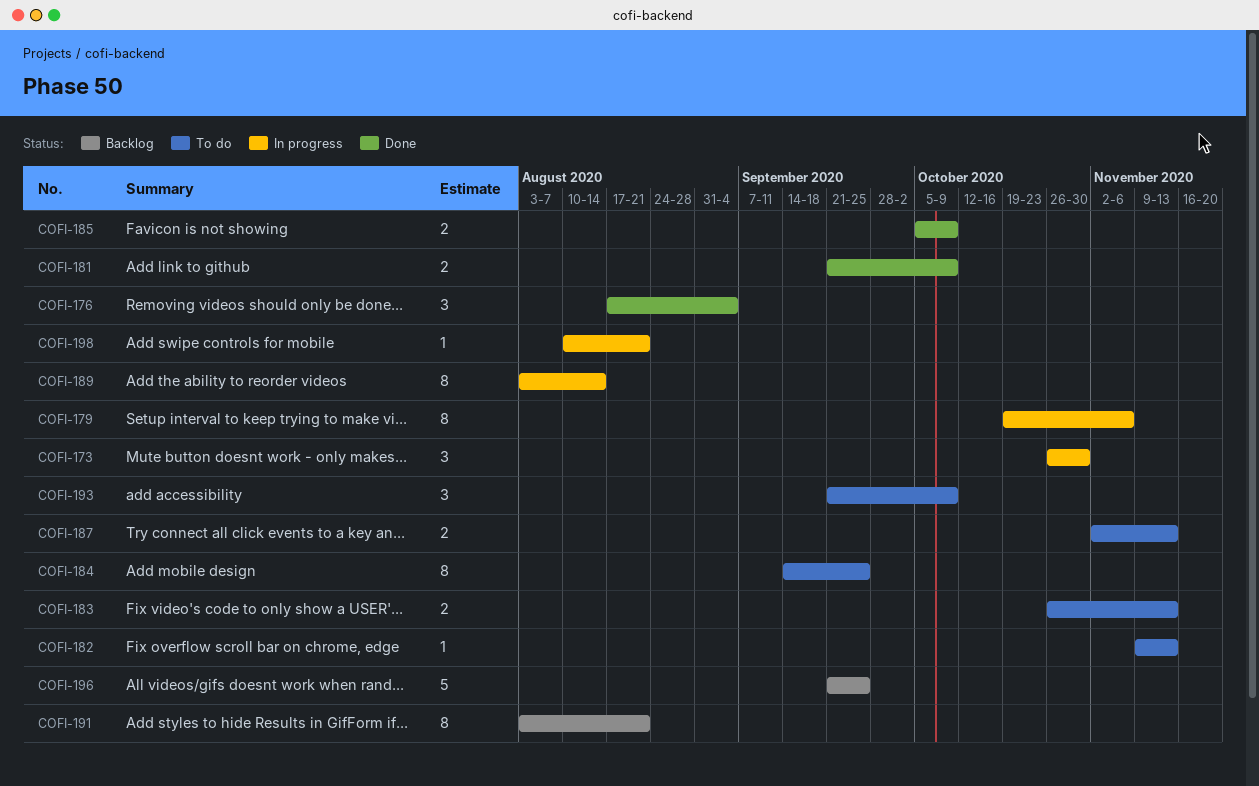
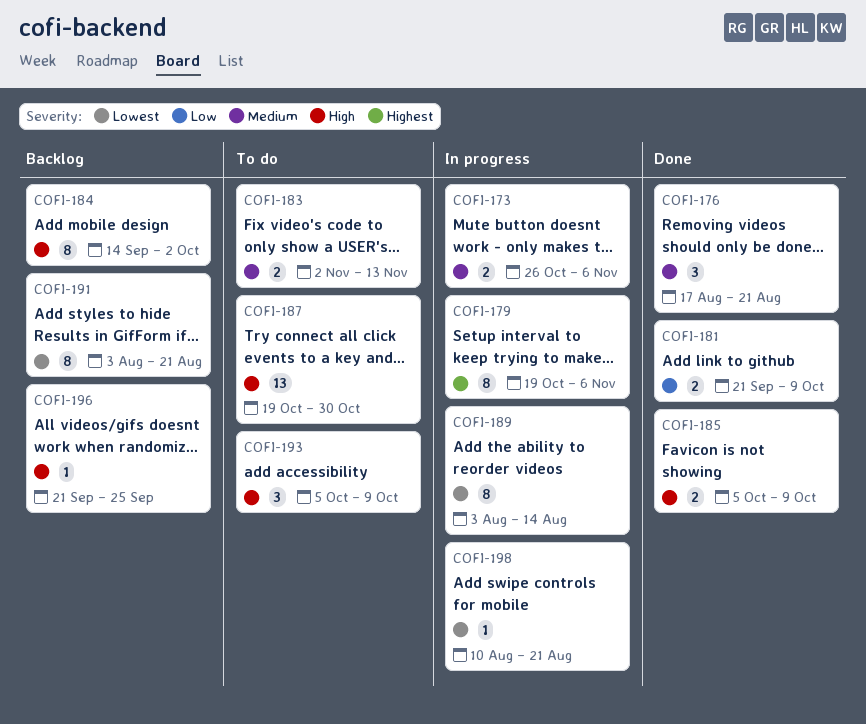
COFI-173, estimate: 3 -> 2
COFI-173, due: Oct 30 -> Nov 6
COFI-176, due: Sep 4 -> Aug 21
COFI-182: present -> none
COFI-183, start: Oct 26 -> Nov 2
COFI-184, status: To do -> Backlog
COFI-184, due: Sep 25 -> Oct 2
COFI-187, estimate: 2 -> 13
COFI-187, start: Nov 2 -> Oct 19
COFI-187, due: Nov 13 -> Oct 30
COFI-193, start: Sep 21 -> Oct 5
COFI-196, estimate: 5 -> 1

